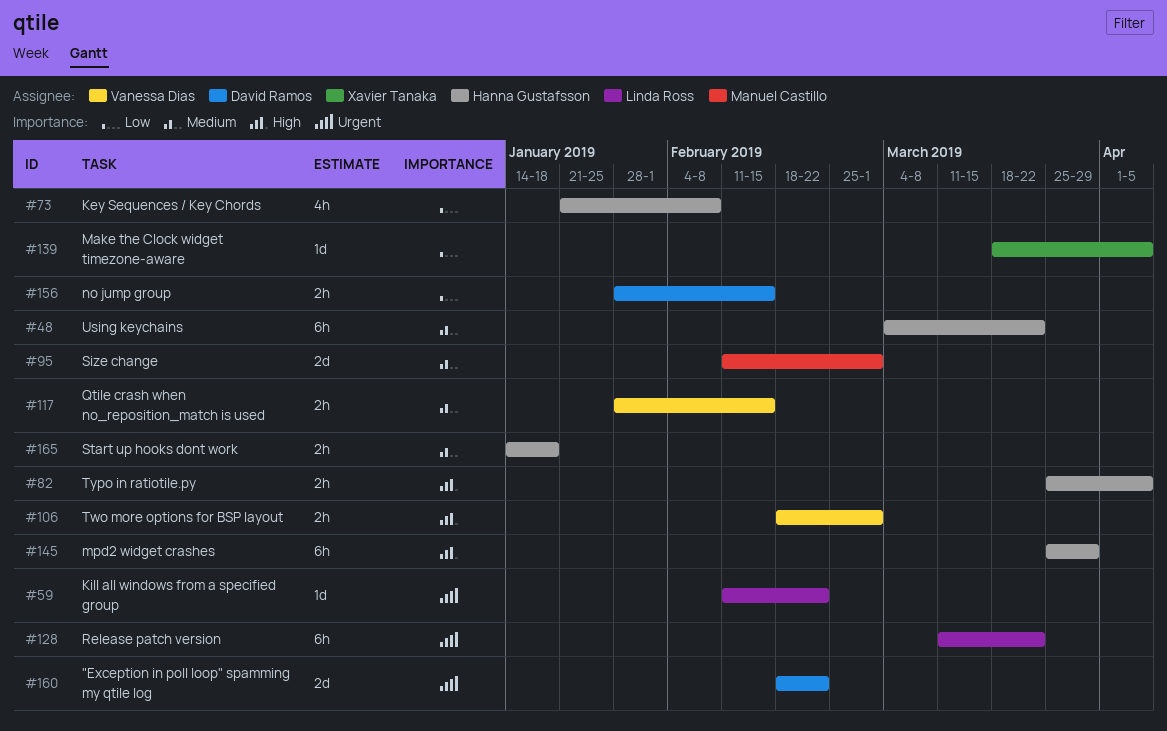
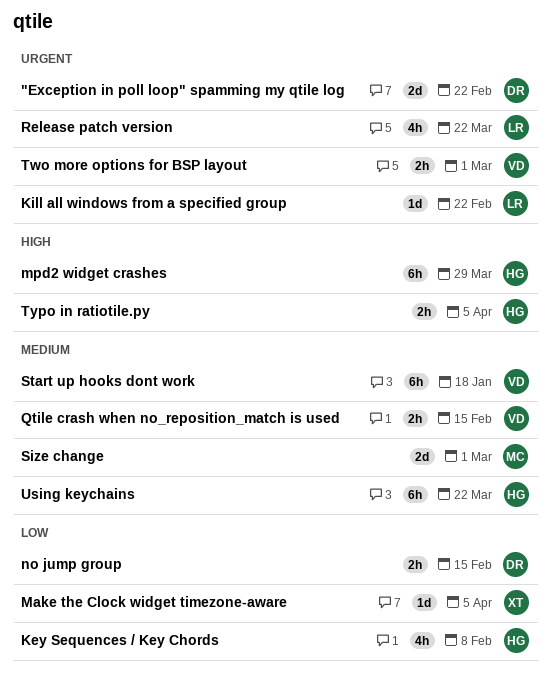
Release patch version, estimate: 6h -> 4h
Start up hooks dont work, owner: Hanna Gustafsson -> Vanessa Dias
Start up hooks dont work, estimate: 2h -> 6h
Two more options for BSP layout, priority: High -> Urgent

